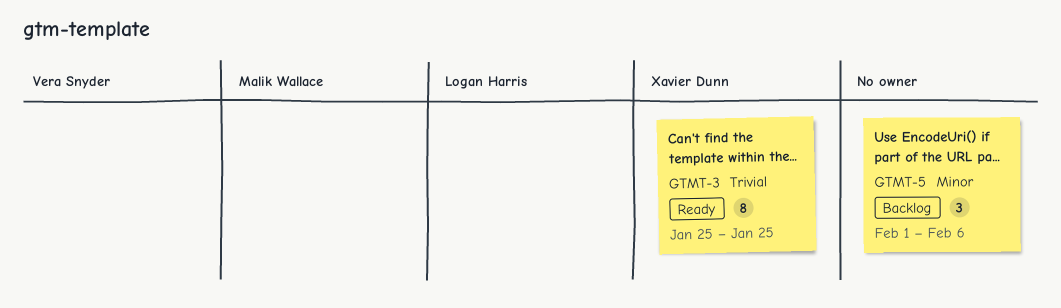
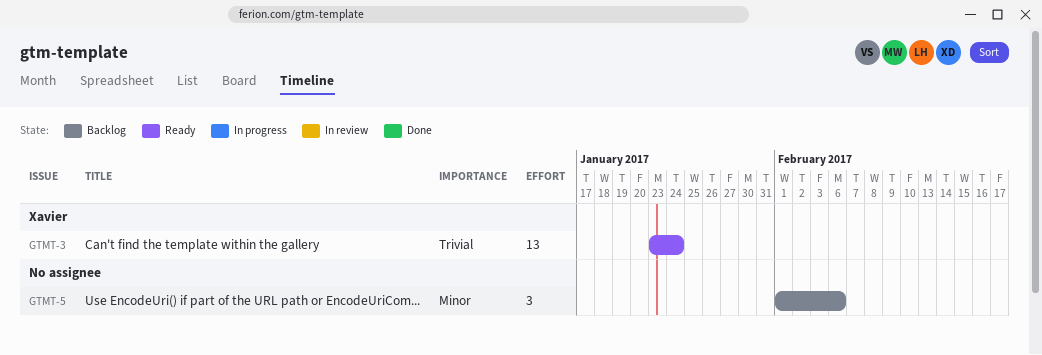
GTMT-3, estimate: 8 -> 13
GTMT-3, start: Jan 25 -> Jan 23
GTMT-3, due: Jan 25 -> Jan 24

